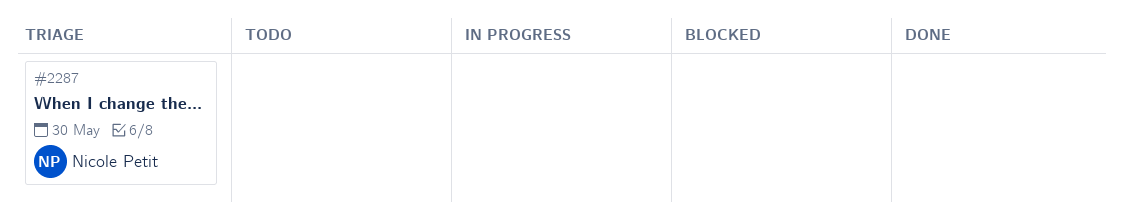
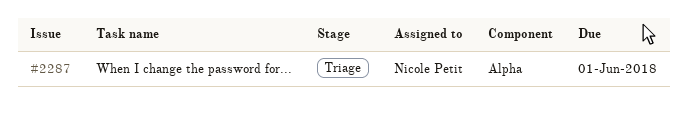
#2287, due: May 30 -> Jun 1

